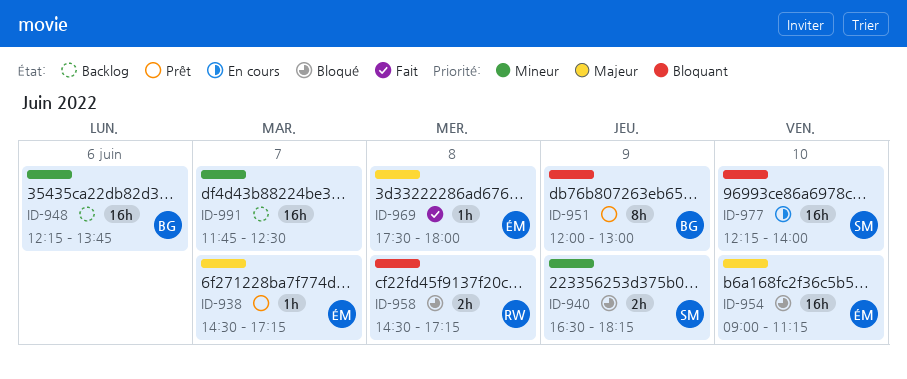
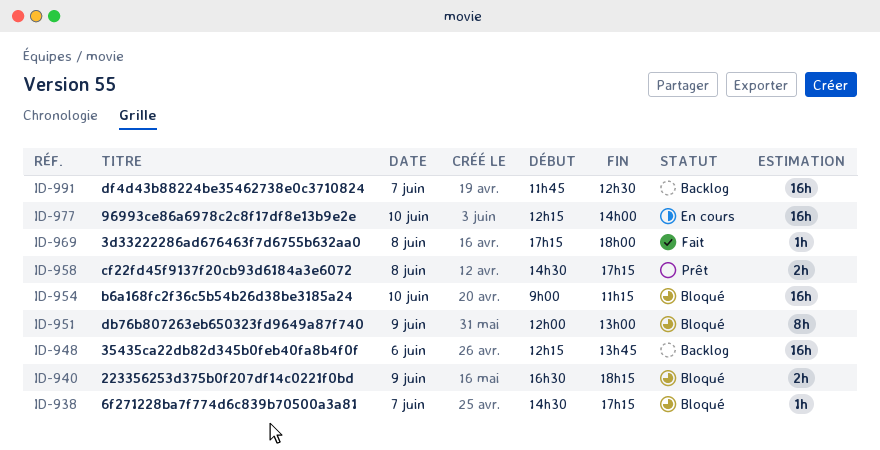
ID-938, status: Prêt -> Bloqué
ID-951, status: Prêt -> Bloqué
ID-958, status: Bloqué -> Prêt
ID-969, begins: 17:30 -> 17:15

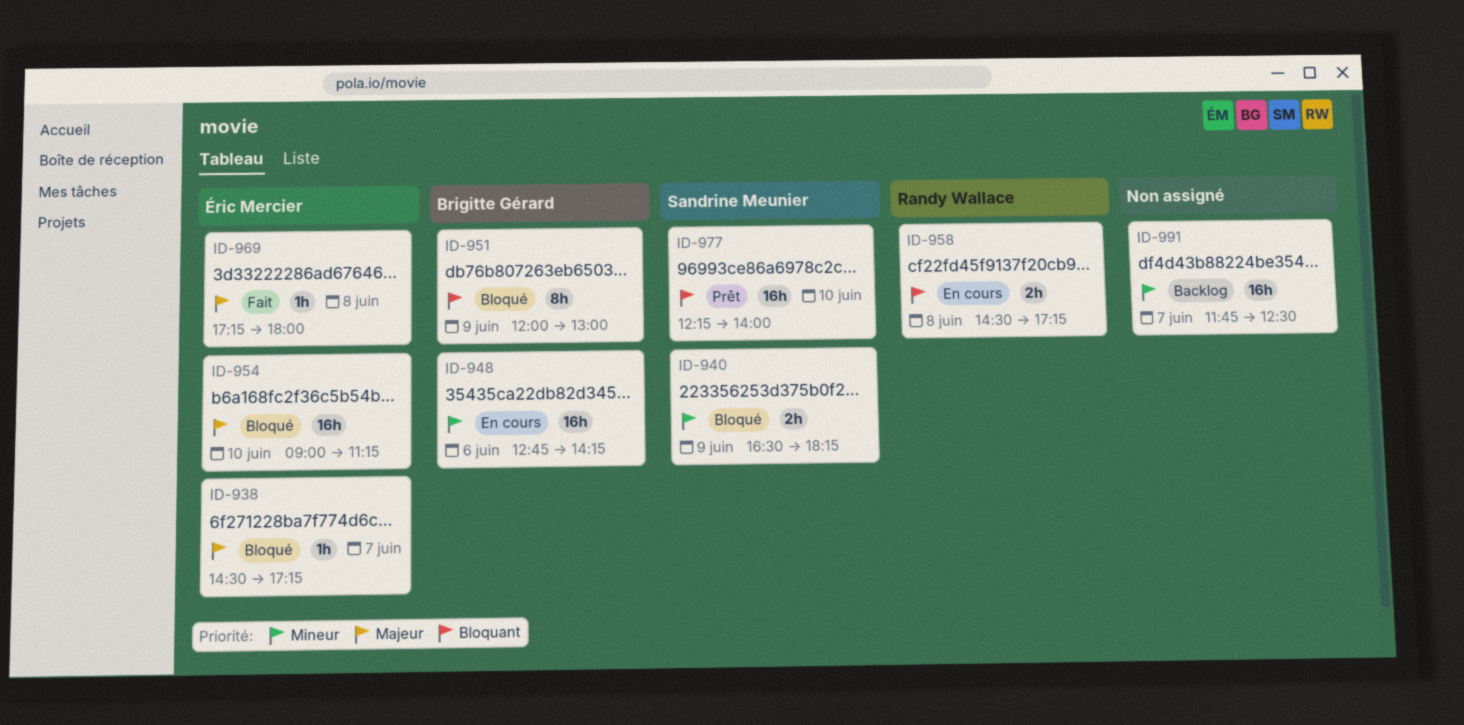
ID-948, status: Backlog -> En cours
ID-948, begins: 12:15 -> 12:45
ID-948, ends: 13:45 -> 14:15
ID-958, status: Prêt -> En cours
ID-977, status: En cours -> Prêt

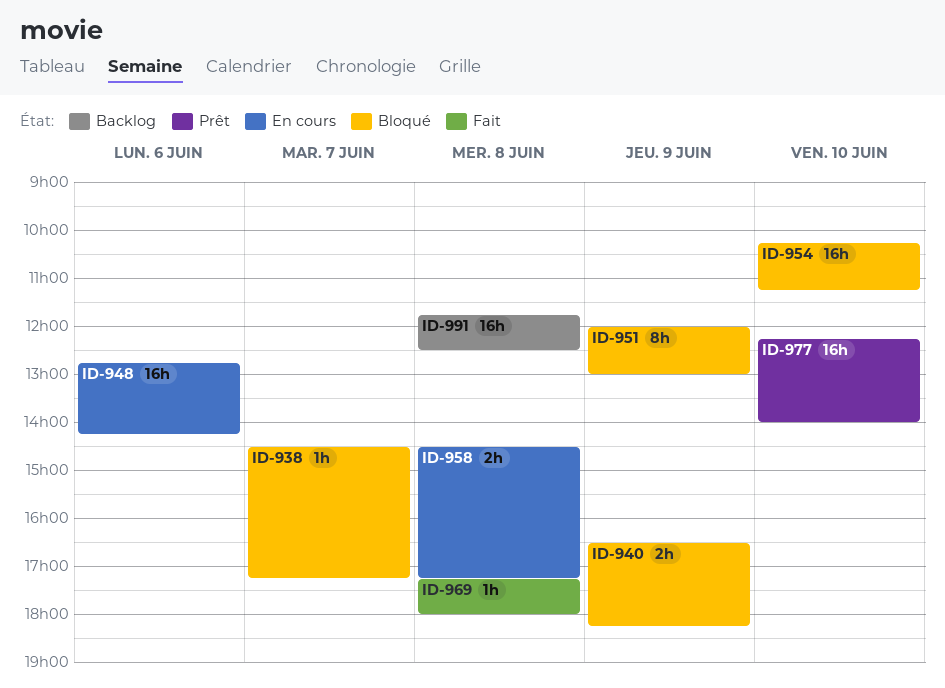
ID-954, begins: 09:00 -> 10:15
ID-991, day: Jun 7 -> Jun 8

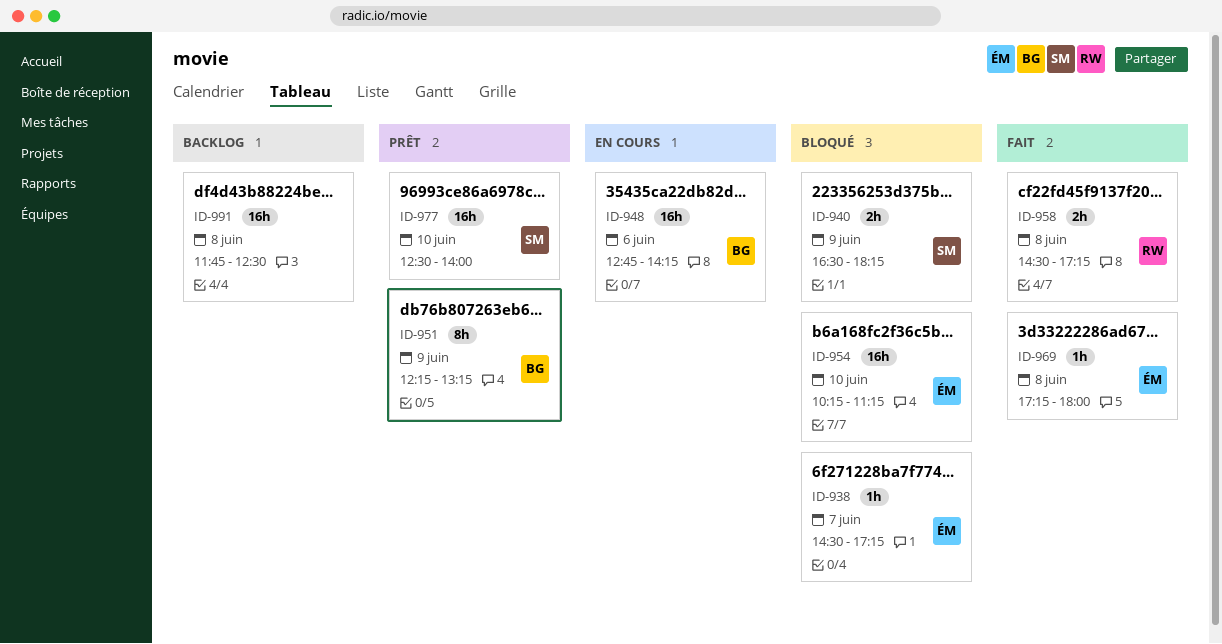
ID-951, status: Bloqué -> Prêt
ID-951, begins: 12:00 -> 12:15
ID-951, ends: 13:00 -> 13:15
ID-958, status: En cours -> Fait
ID-977, begins: 12:15 -> 12:30

